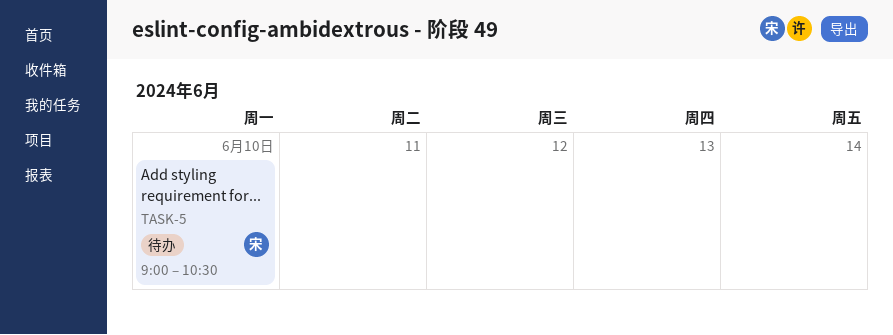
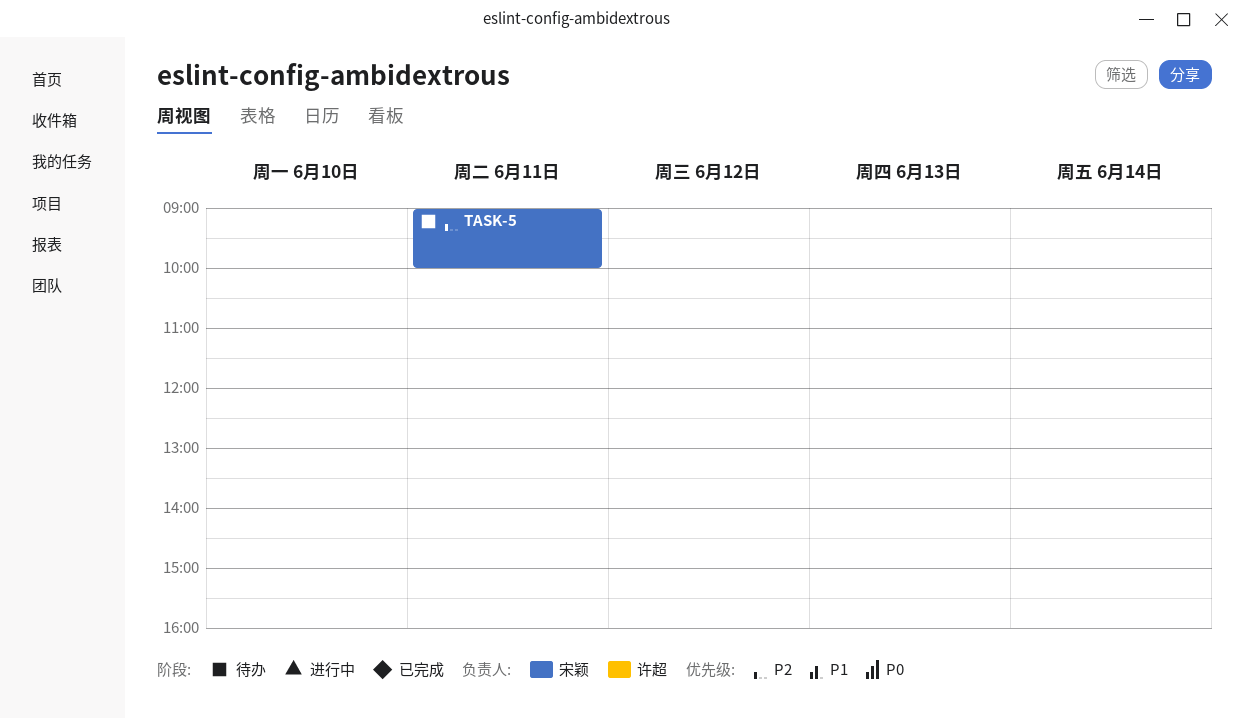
TASK-5, day: Jun 10 -> Jun 11
TASK-5, ends: 10:30 -> 10:00

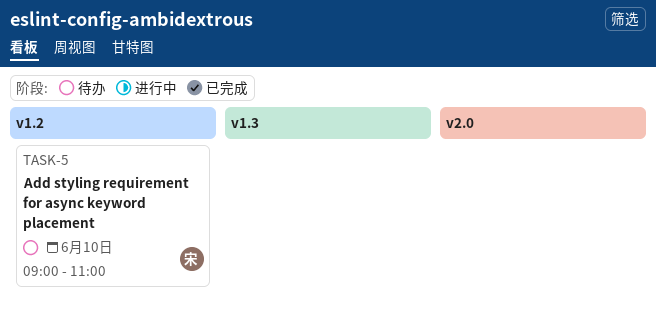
TASK-5, day: Jun 11 -> Jun 10
TASK-5, ends: 10:00 -> 11:00

